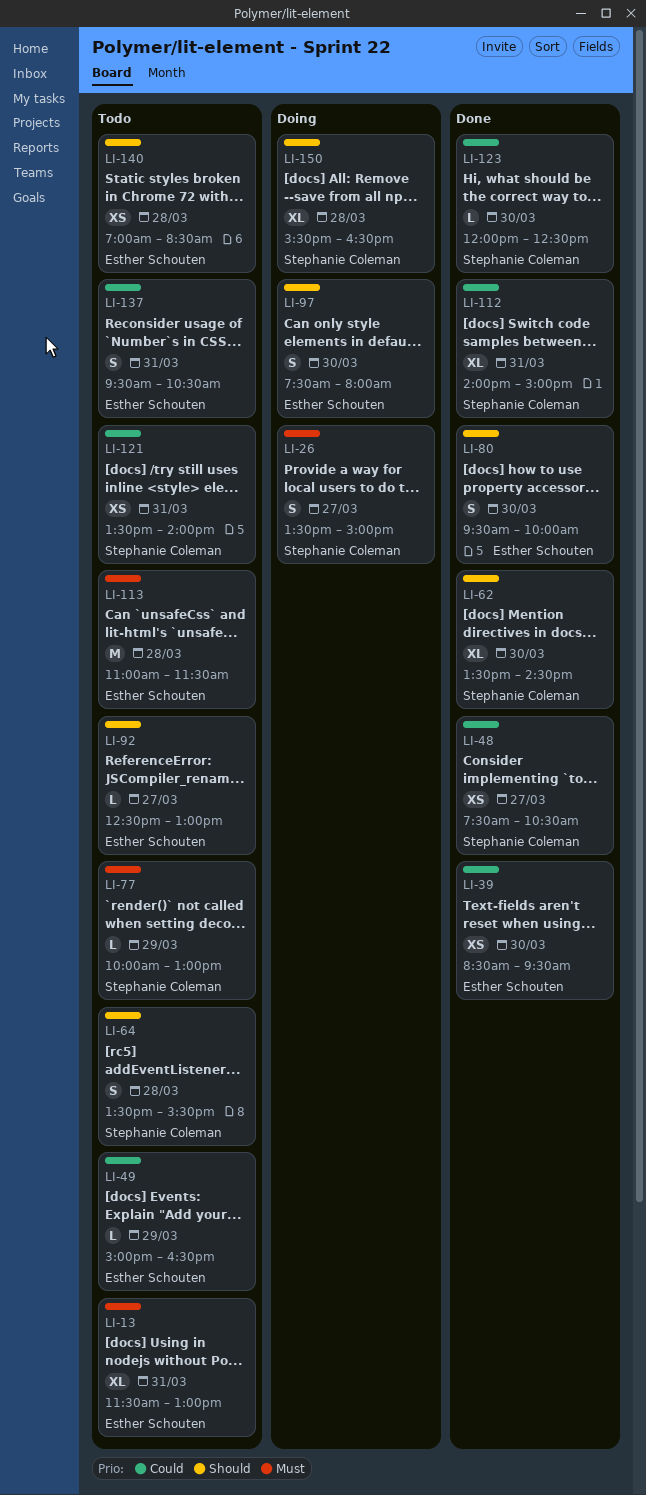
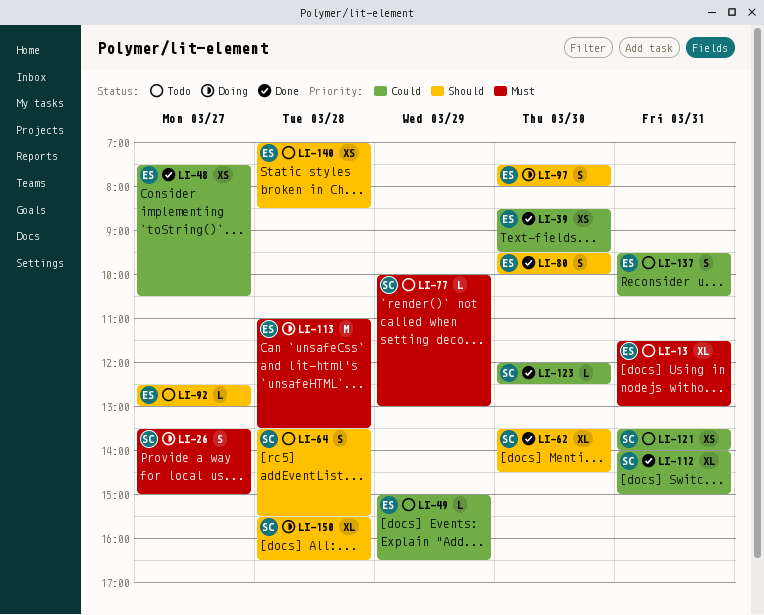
LI-48, owner: Stephanie Coleman -> Esther Schouten
LI-113, status: Todo -> Doing
LI-113, ends: 11:30 -> 13:30

